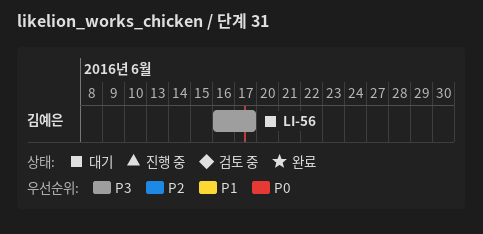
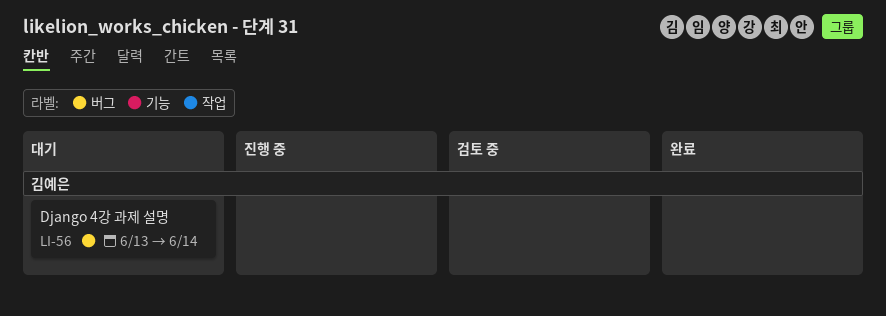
LI-56, start: Jun 16 -> Jun 13
LI-56, due: Jun 17 -> Jun 14

